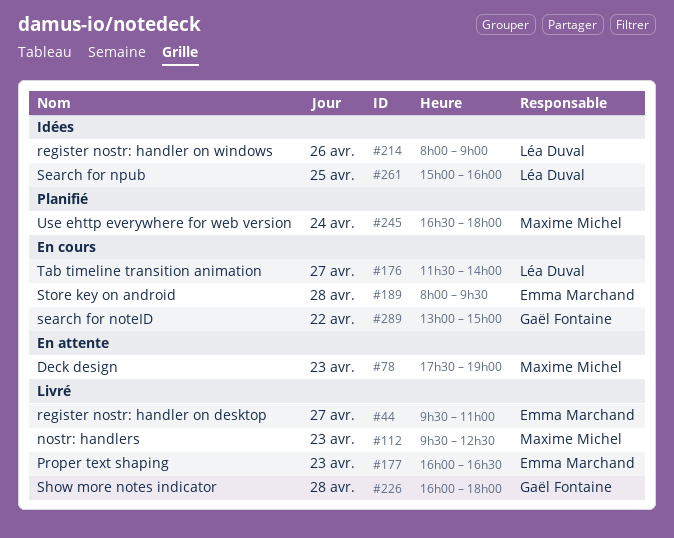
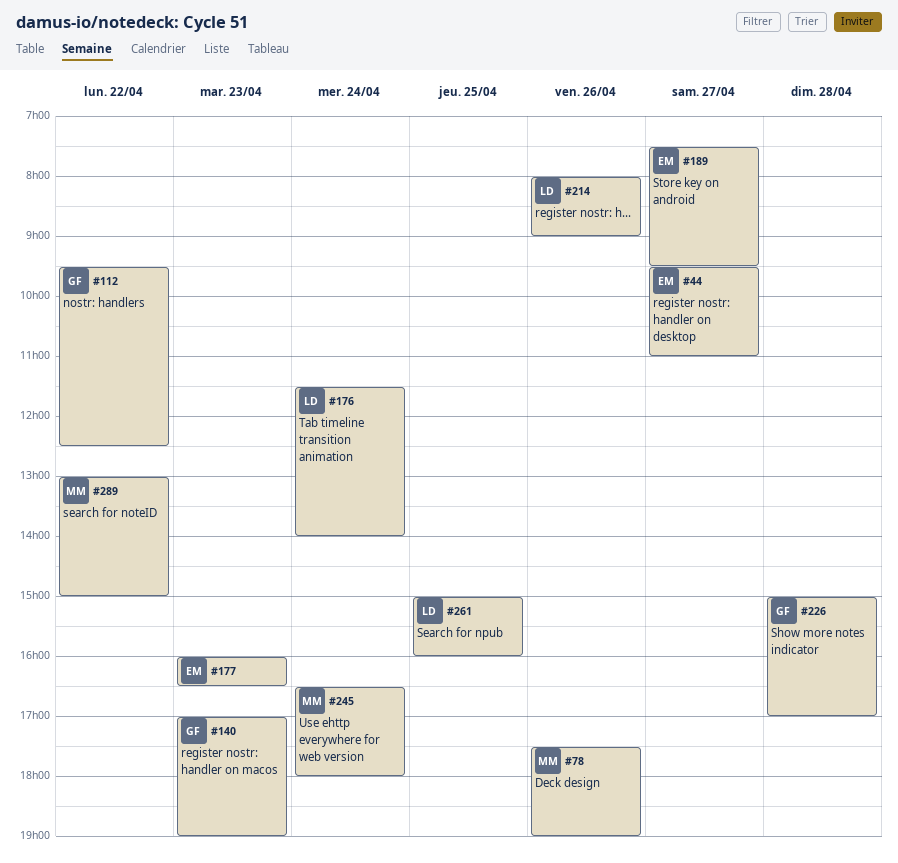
#78, day: Apr 23 -> Apr 26
#112, owner: Maxime Michel -> Gaël Fontaine
#112, day: Apr 23 -> Apr 22
#140: none -> present
#176, day: Apr 27 -> Apr 24
#189, day: Apr 28 -> Apr 27
#189, begins: 08:00 -> 07:30
#226, begins: 16:00 -> 15:00
#226, ends: 18:00 -> 17:00
#289, owner: Gaël Fontaine -> Maxime Michel

